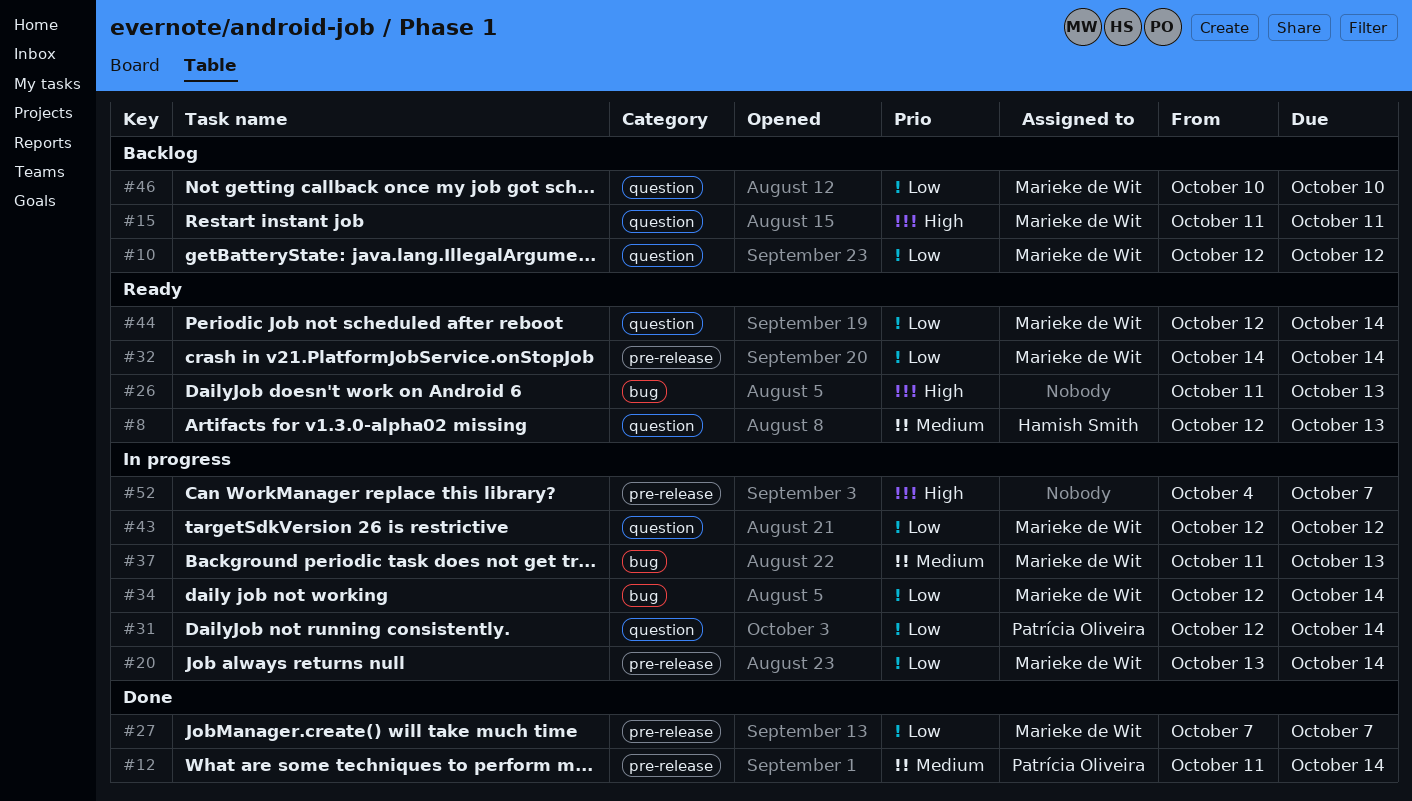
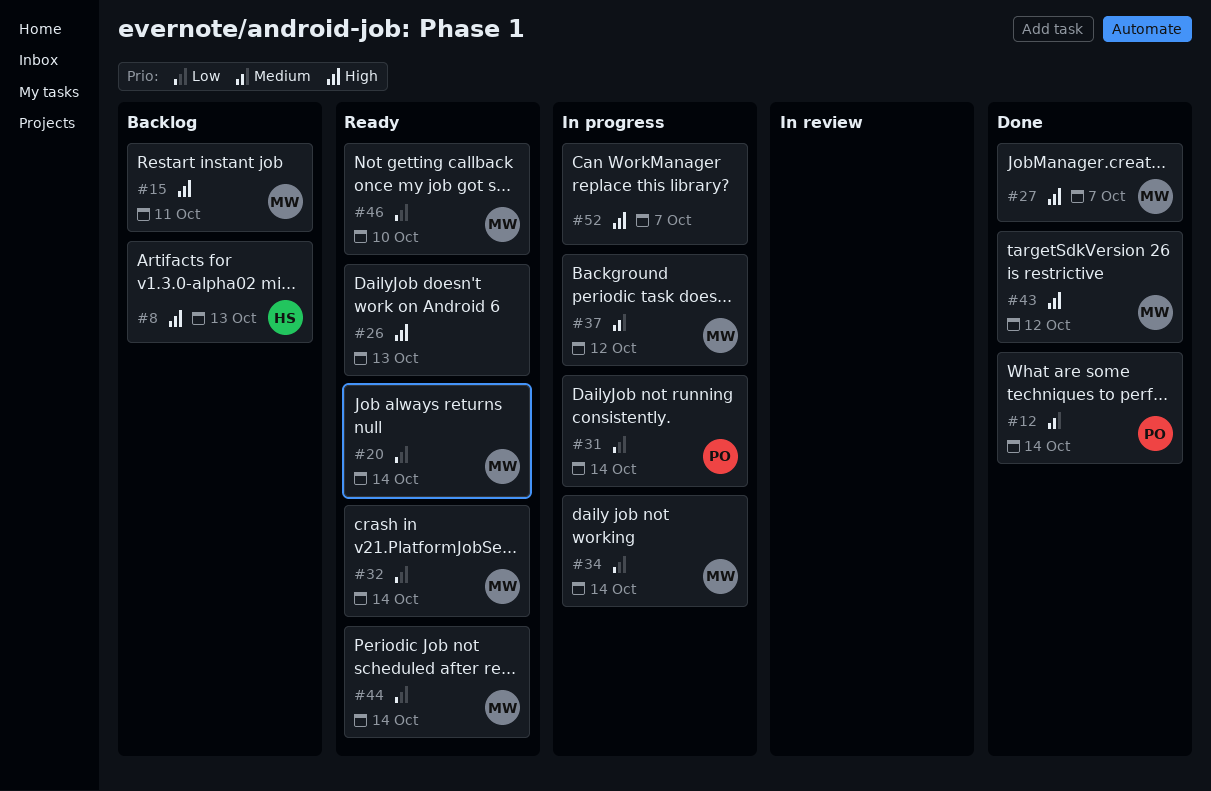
#8, status: Ready -> Backlog
#8, priority: Medium -> High
#10: present -> none
#20, status: In progress -> Ready
#27, priority: Low -> High
#37, due: Oct 13 -> Oct 12
#43, status: In progress -> Done
#43, priority: Low -> High
#46, status: Backlog -> Ready

